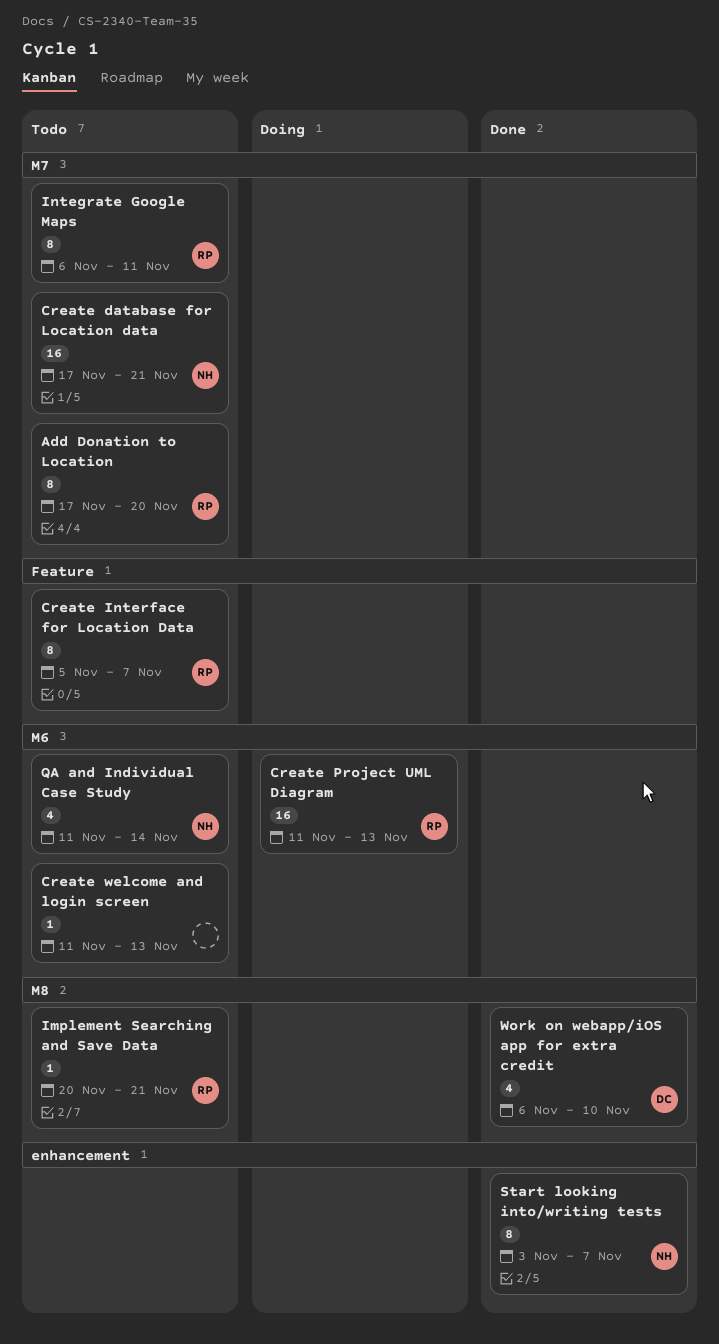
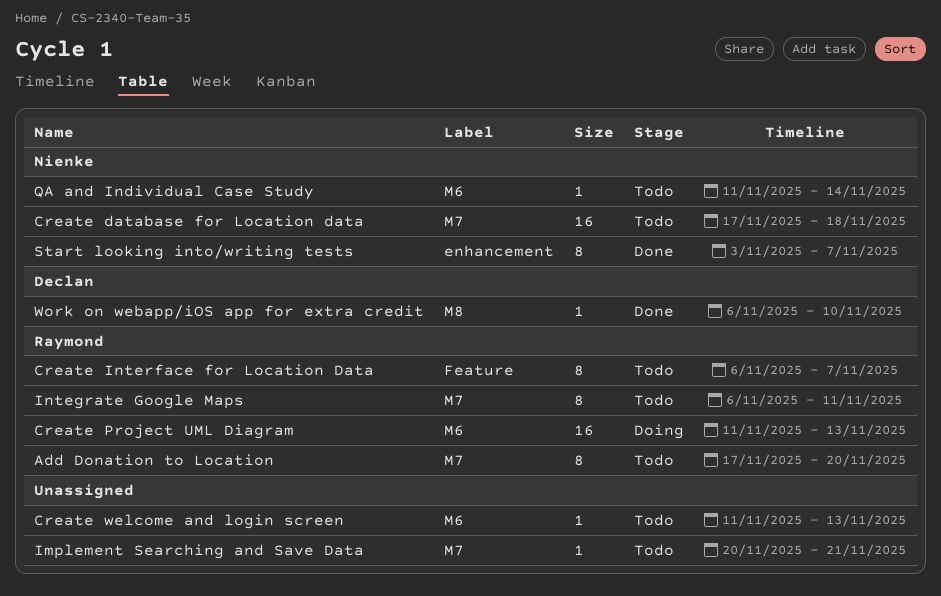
Create database for Location data, due: Nov 21 -> Nov 18
Create Interface for Location Data, start: Nov 5 -> Nov 6
Implement Searching and Save Data, owner: Raymond -> none
Implement Searching and Save Data, label: M8 -> M7
QA and Individual Case Study, estimate: 4 -> 1
Work on webapp/iOS app for extra credit, estimate: 4 -> 1

